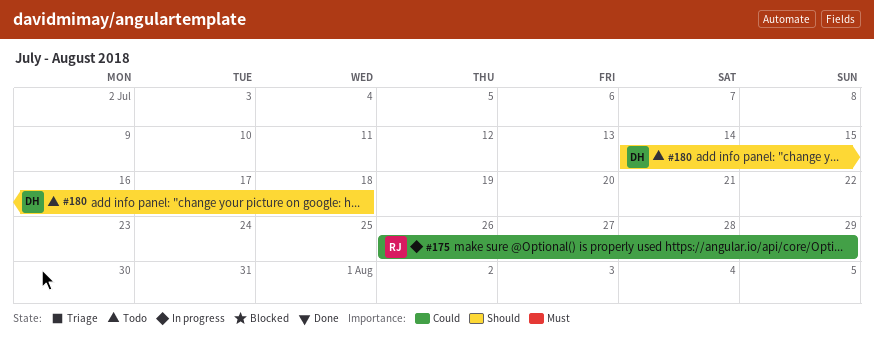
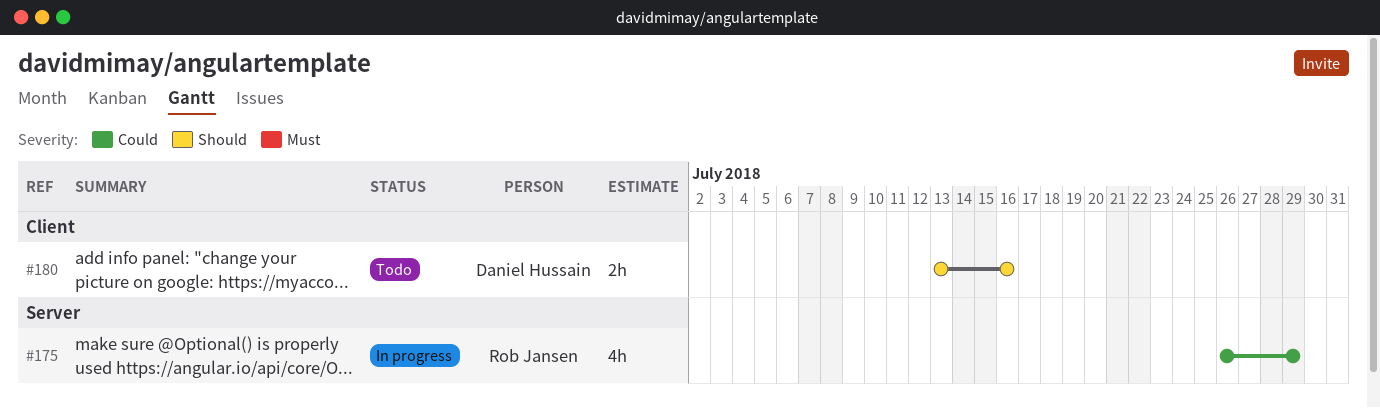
#180, start: Jul 14 -> Jul 13
#180, due: Jul 18 -> Jul 16

